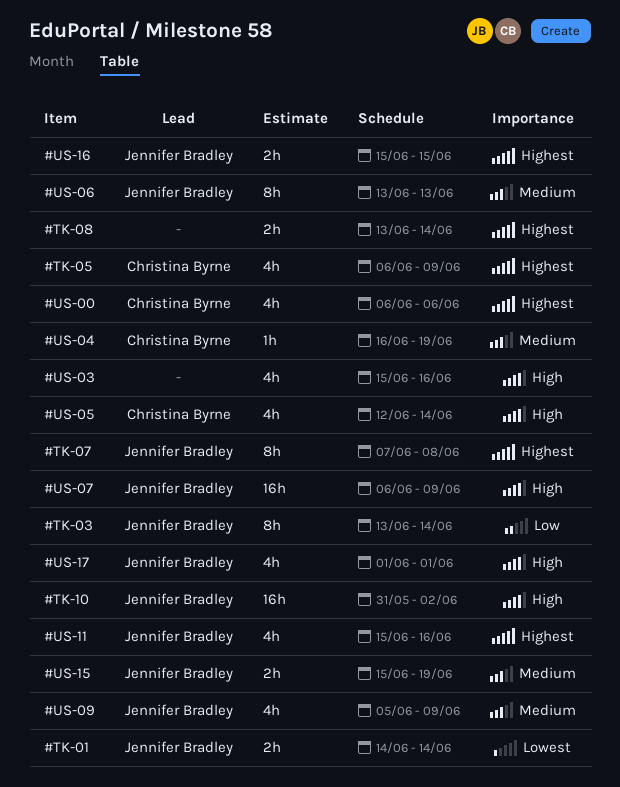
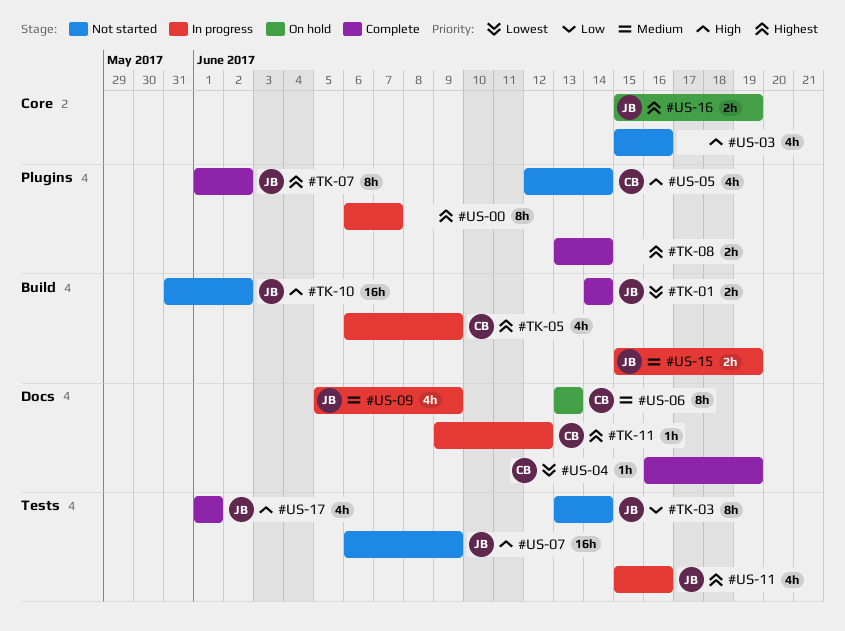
#TK-07, start: Jun 7 -> Jun 1
#TK-07, due: Jun 8 -> Jun 2
#TK-11: none -> present
#US-00, owner: Christina Byrne -> none
#US-00, estimate: 4h -> 8h
#US-00, due: Jun 6 -> Jun 7
#US-04, priority: Medium -> Lowest
#US-06, owner: Jennifer Bradley -> Christina Byrne
#US-16, due: Jun 15 -> Jun 19

